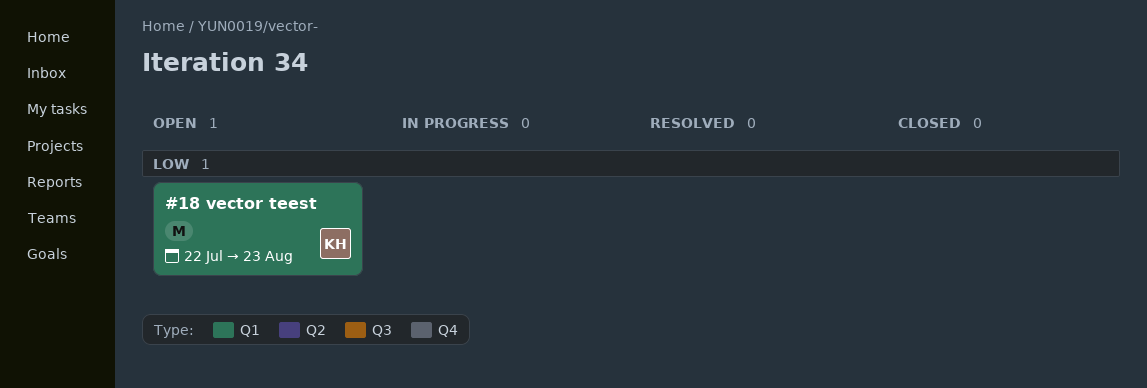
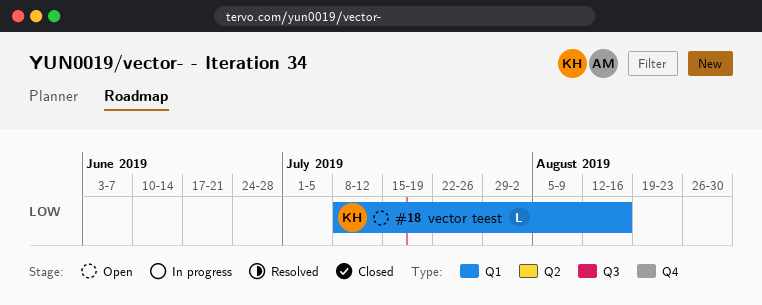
#18, estimate: M -> L
#18, start: Jul 22 -> Jul 8
#18, due: Aug 23 -> Aug 16

